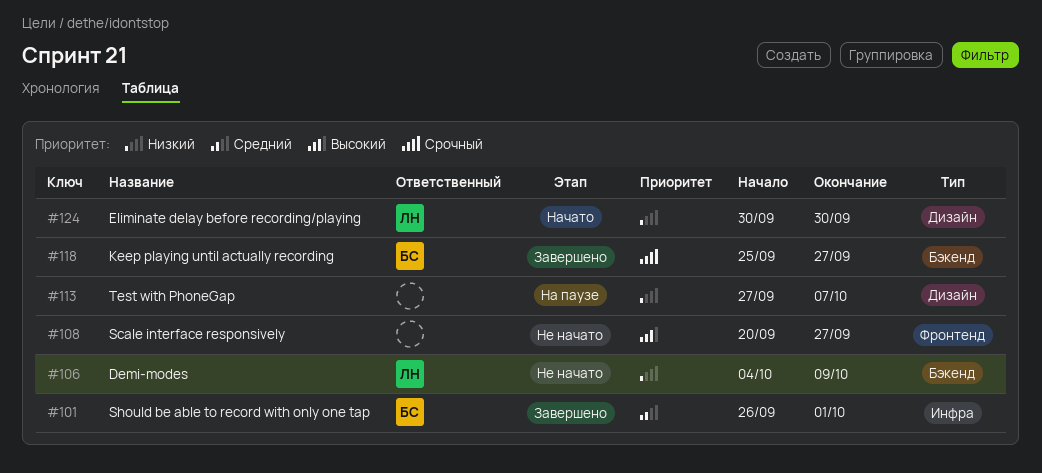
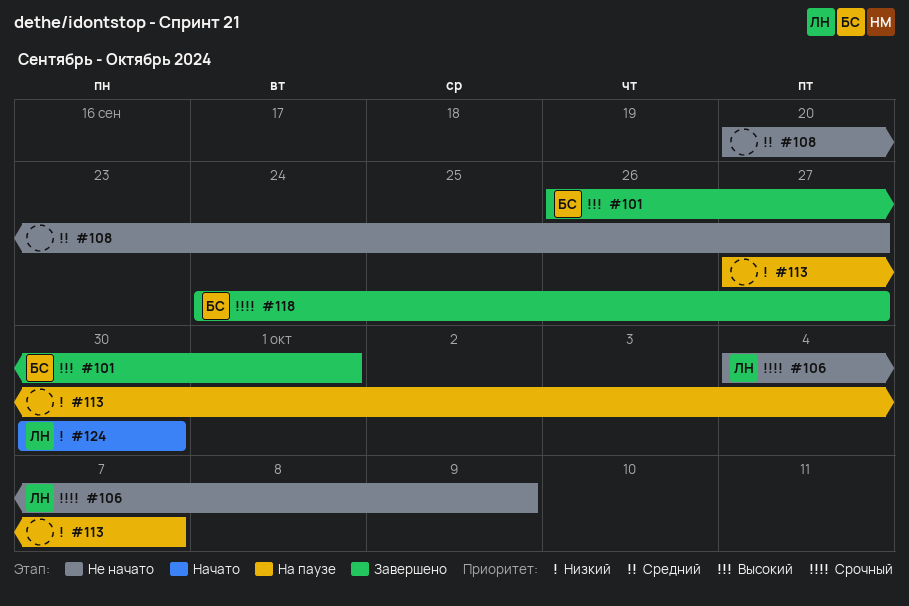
#101, priority: Средний -> Высокий
#106, priority: Низкий -> Срочный
#108, priority: Высокий -> Средний
#118, start: Sep 25 -> Sep 24

